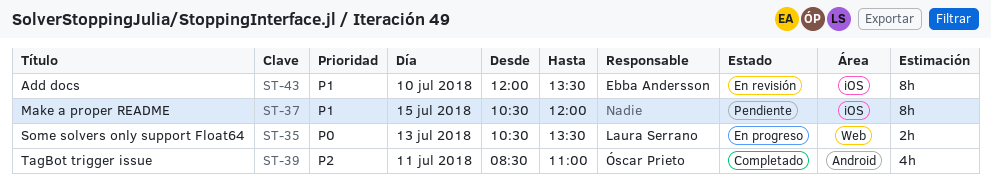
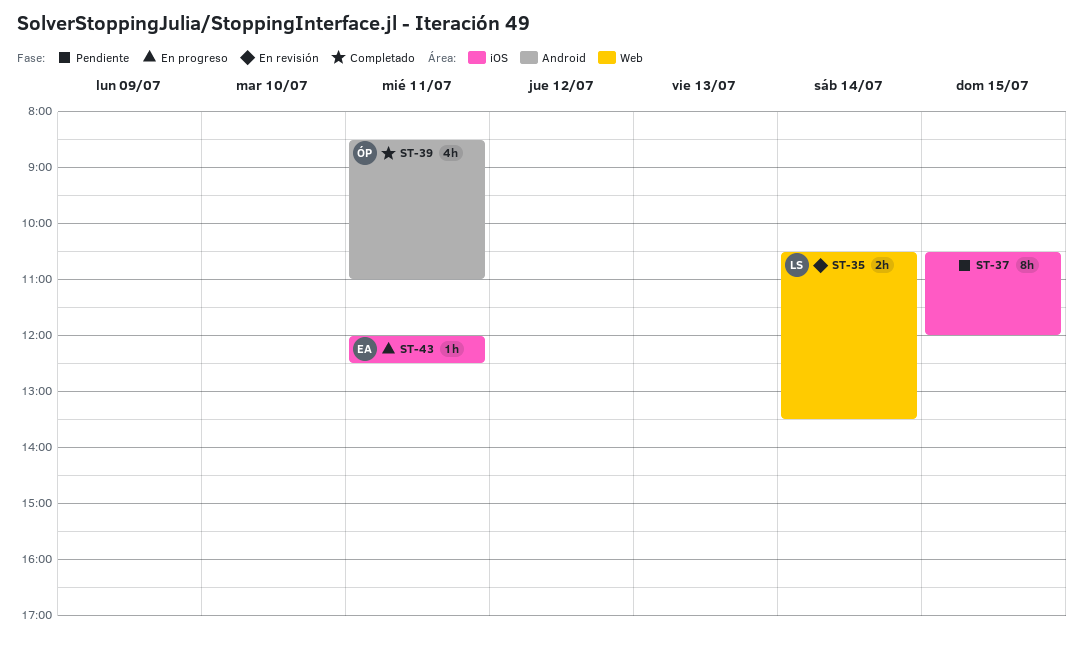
ST-35, status: En progreso -> En revisión
ST-35, day: Jul 13 -> Jul 14
ST-43, status: En revisión -> En progreso
ST-43, estimate: 8h -> 1h
ST-43, day: Jul 10 -> Jul 11
ST-43, ends: 13:30 -> 12:30

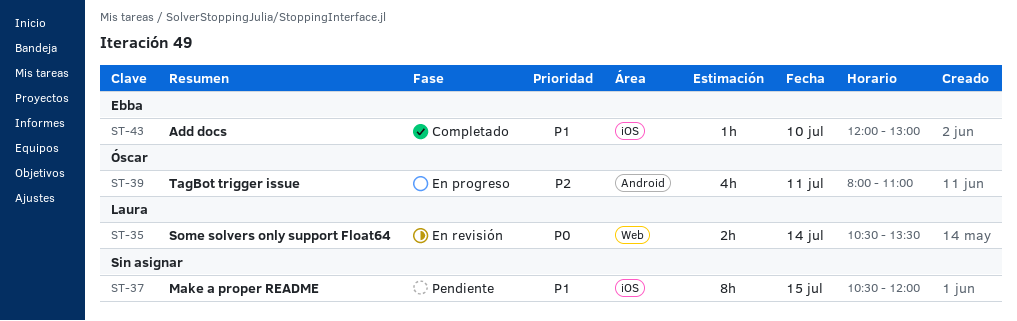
ST-39, status: Completado -> En progreso
ST-39, begins: 08:30 -> 08:00
ST-43, status: En progreso -> Completado
ST-43, day: Jul 11 -> Jul 10
ST-43, ends: 12:30 -> 13:00

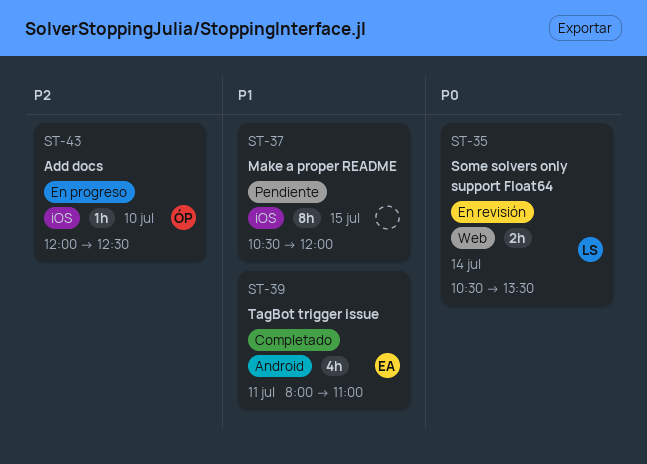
ST-39, status: En progreso -> Completado
ST-39, owner: Óscar -> Ebba
ST-39, priority: P2 -> P1
ST-43, status: Completado -> En progreso
ST-43, owner: Ebba -> Óscar
ST-43, priority: P1 -> P2
ST-43, ends: 13:00 -> 12:30

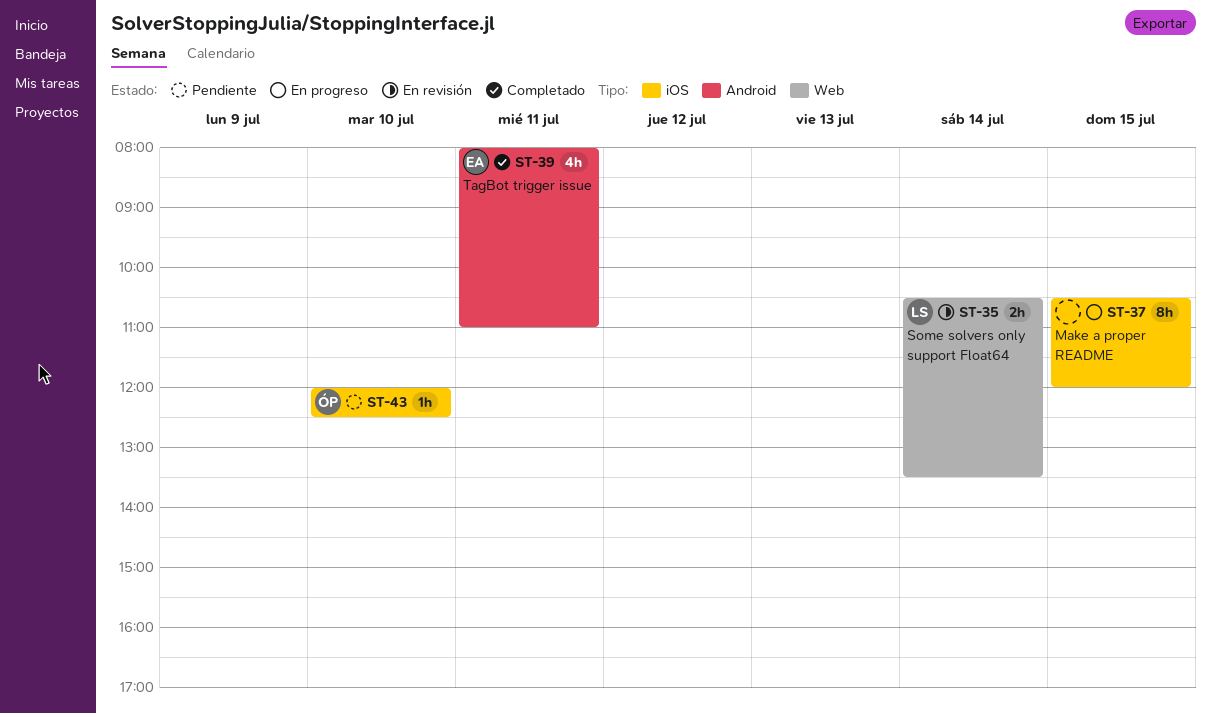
ST-37, status: Pendiente -> En progreso
ST-43, status: En progreso -> Pendiente

